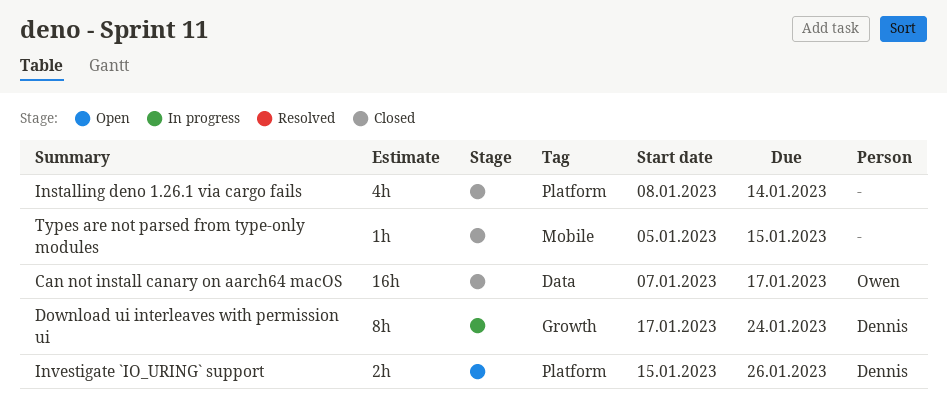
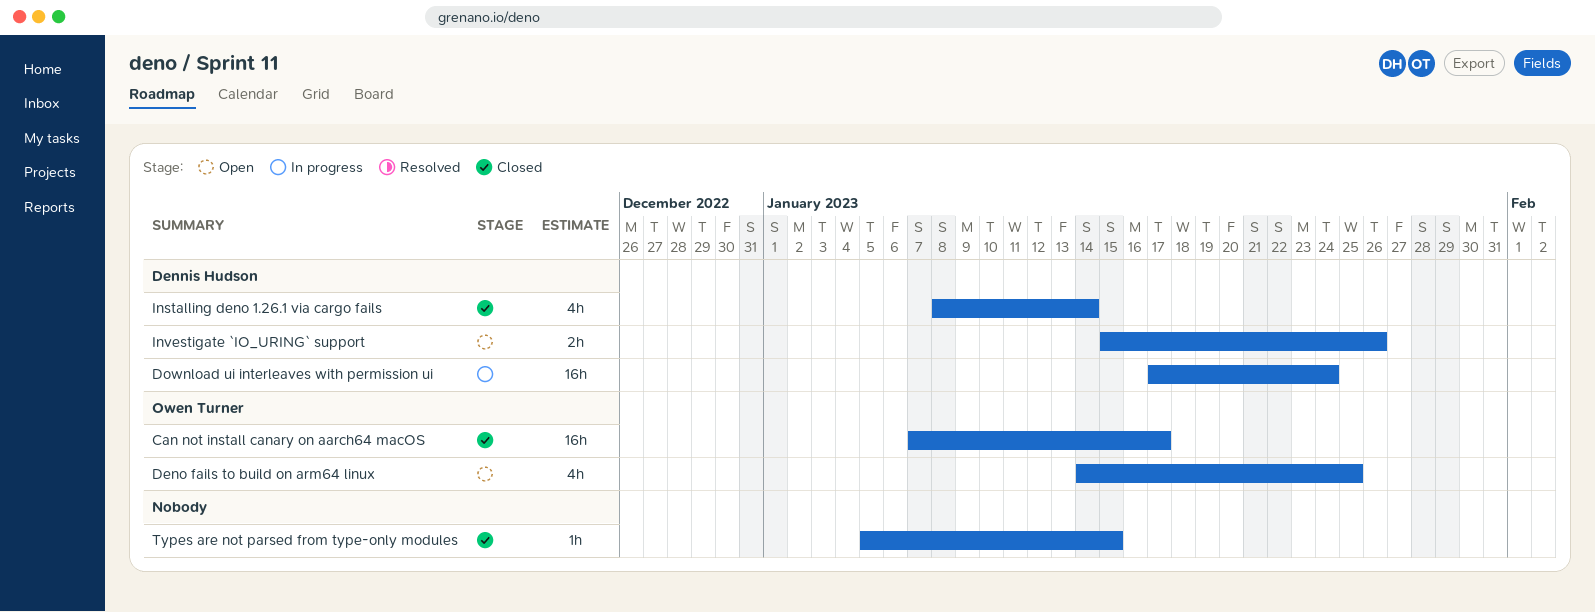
Deno fails to build on arm64 linux: none -> present
Download ui interleaves with permission ui, estimate: 8h -> 16h
Installing deno 1.26.1 via cargo fails, owner: none -> Dennis Hudson

